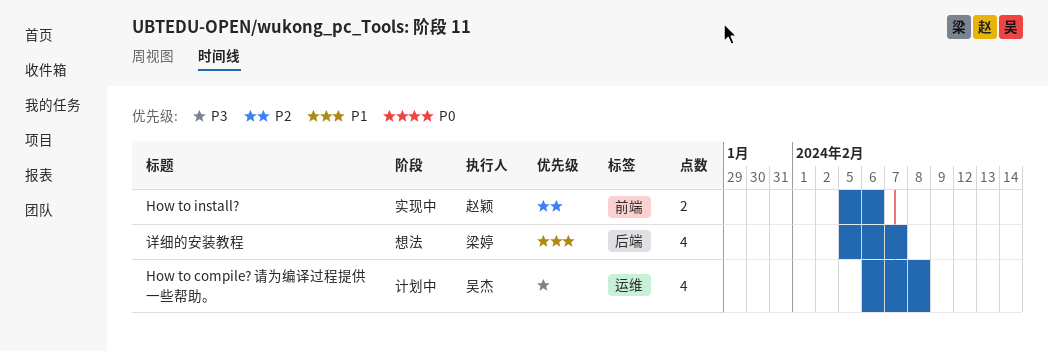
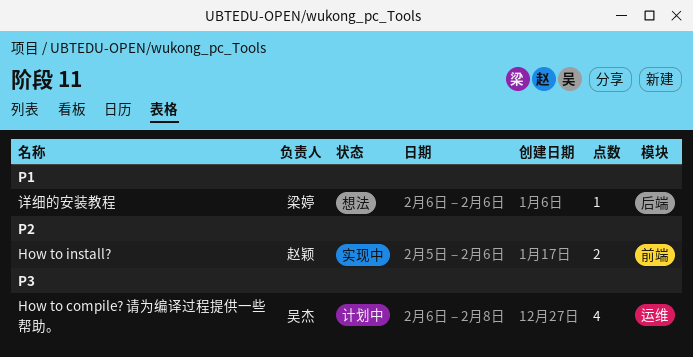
详细的安装教程, estimate: 4 -> 1
详细的安装教程, start: Feb 5 -> Feb 6
详细的安装教程, due: Feb 7 -> Feb 6

